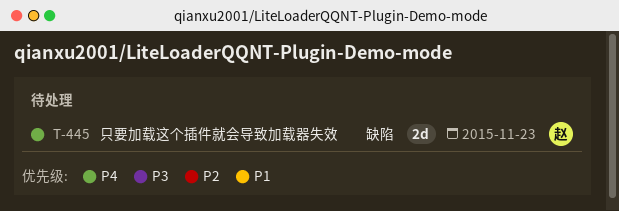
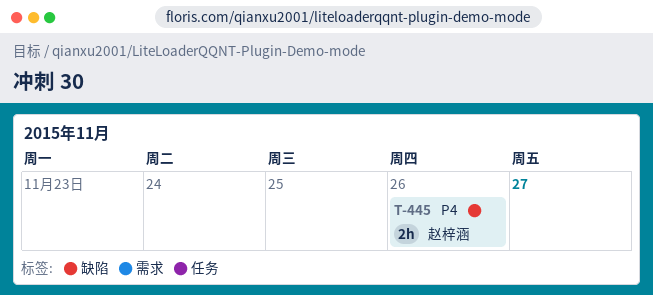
T-445, estimate: 2d -> 2h
T-445, due: Nov 23 -> Nov 26

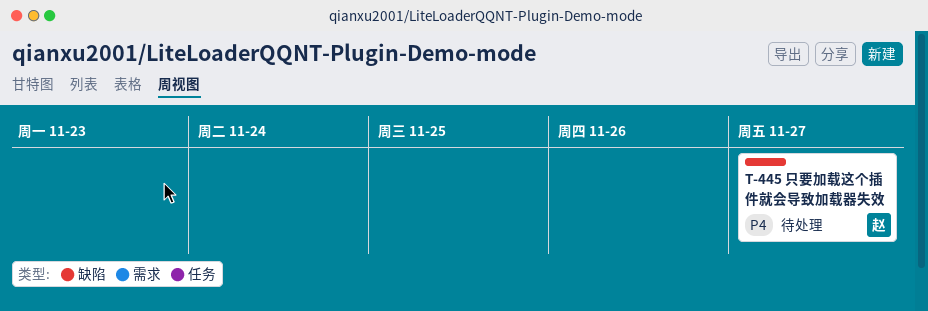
T-445, due: Nov 26 -> Nov 27

